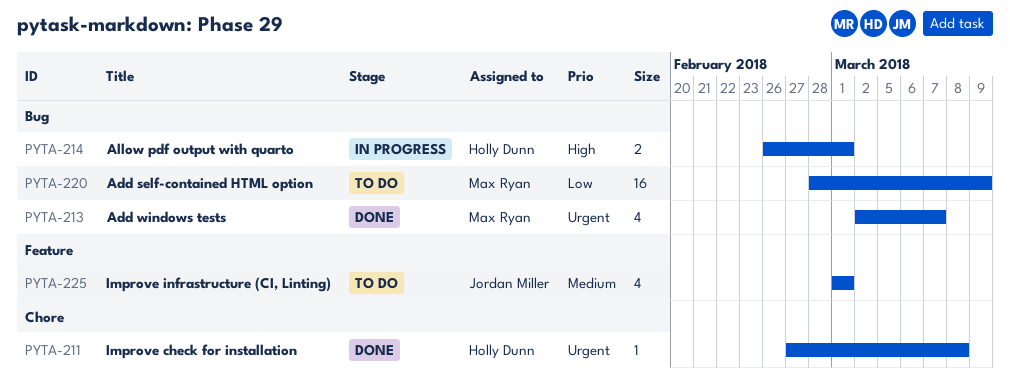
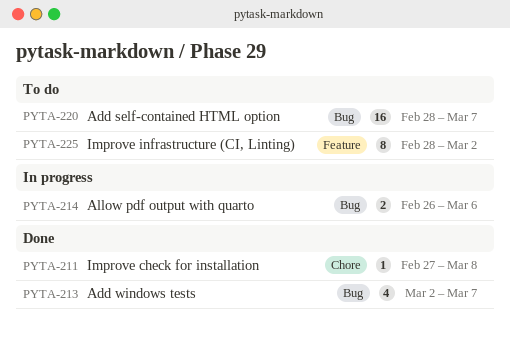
PYTA-214, due: Mar 1 -> Mar 6
PYTA-220, due: Mar 9 -> Mar 7
PYTA-225, estimate: 4 -> 8
PYTA-225, start: Mar 1 -> Feb 28
PYTA-225, due: Mar 1 -> Mar 2

